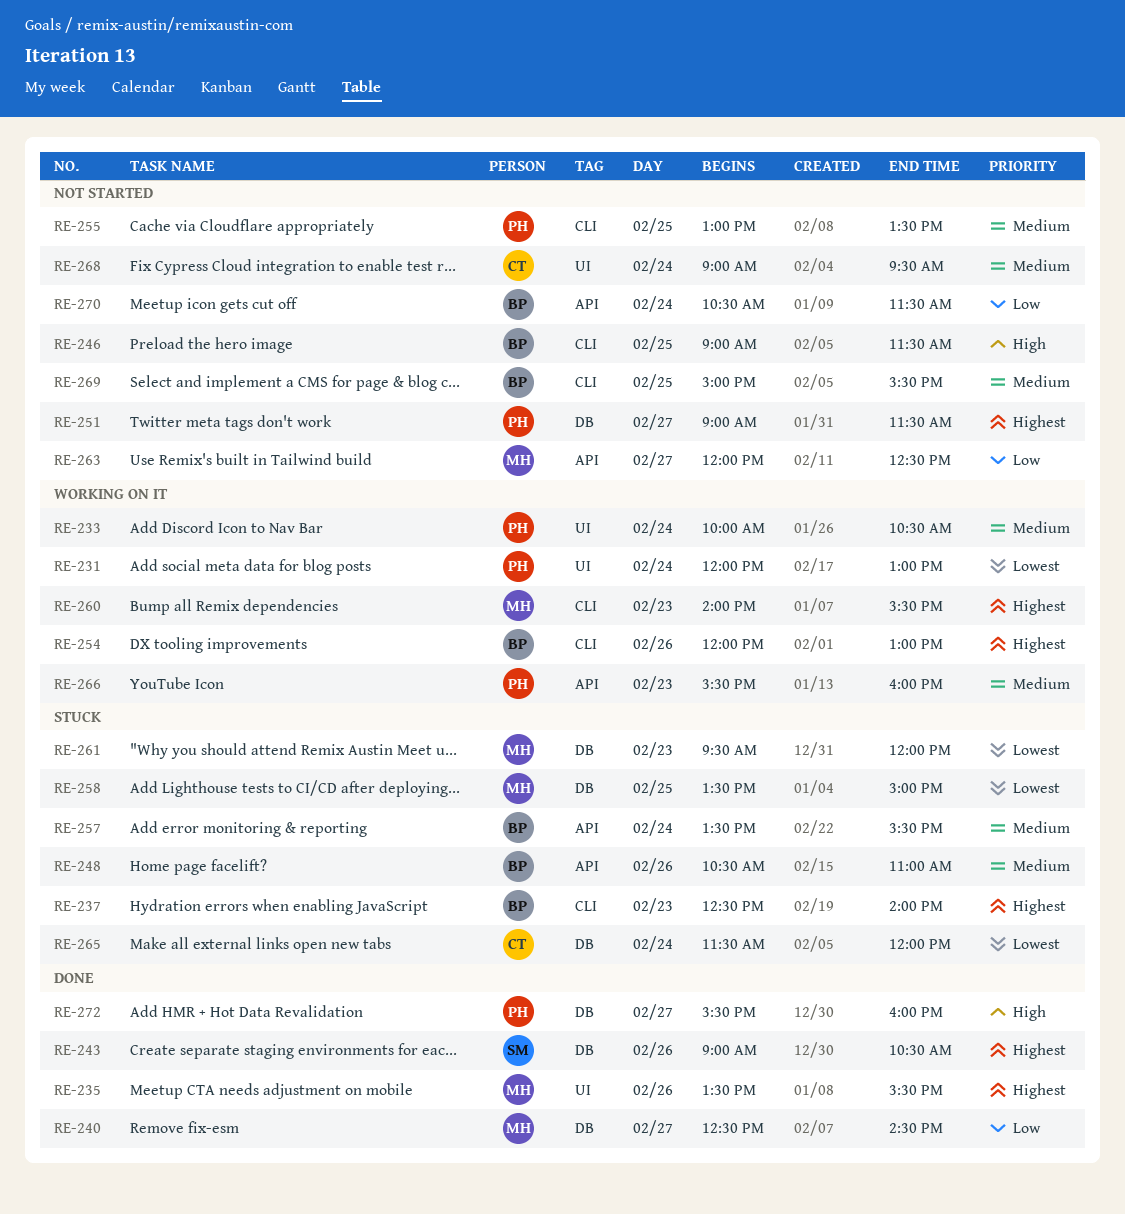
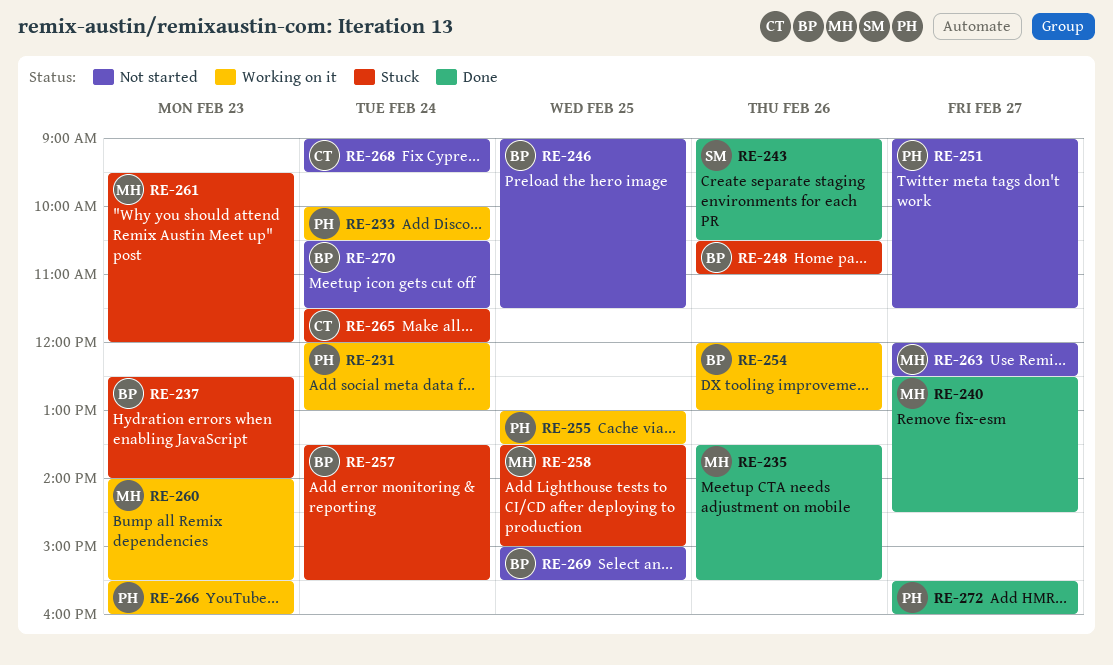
RE-255, status: Not started -> Working on it

